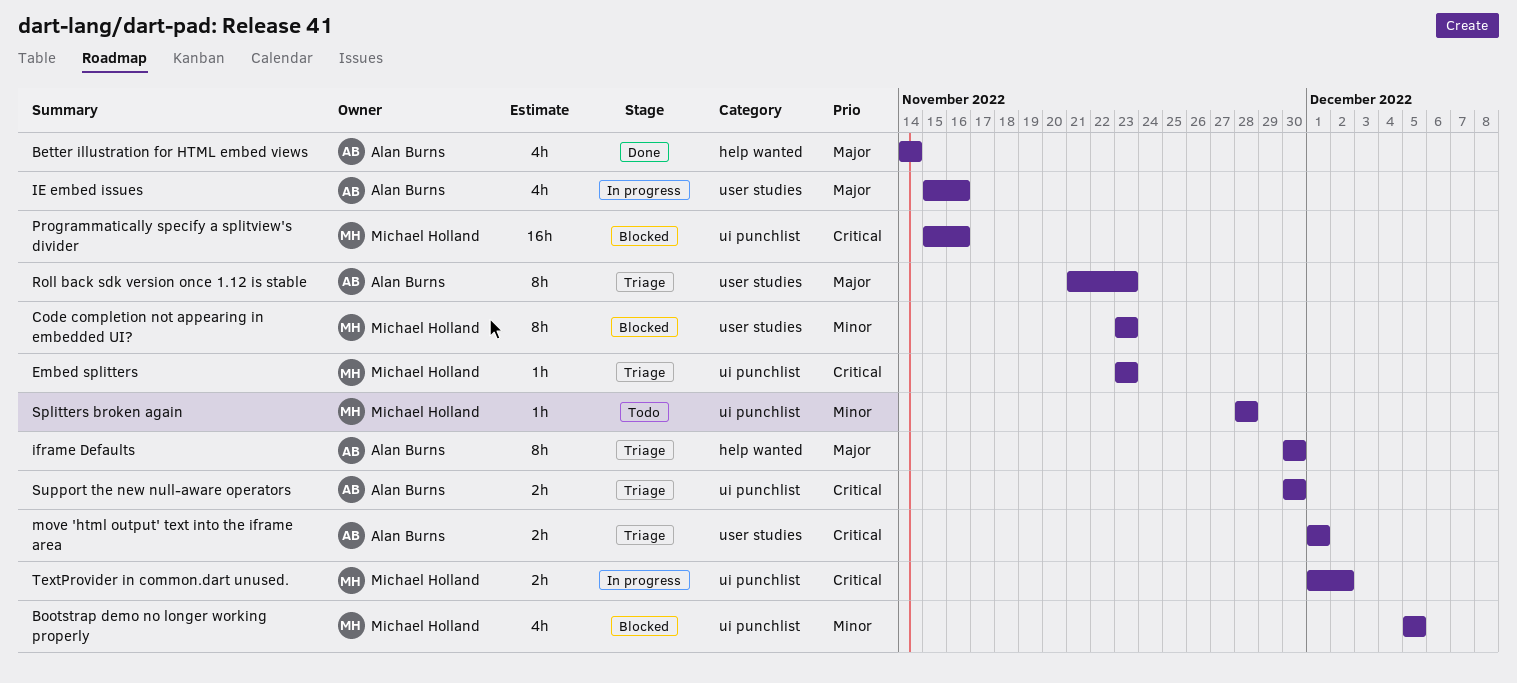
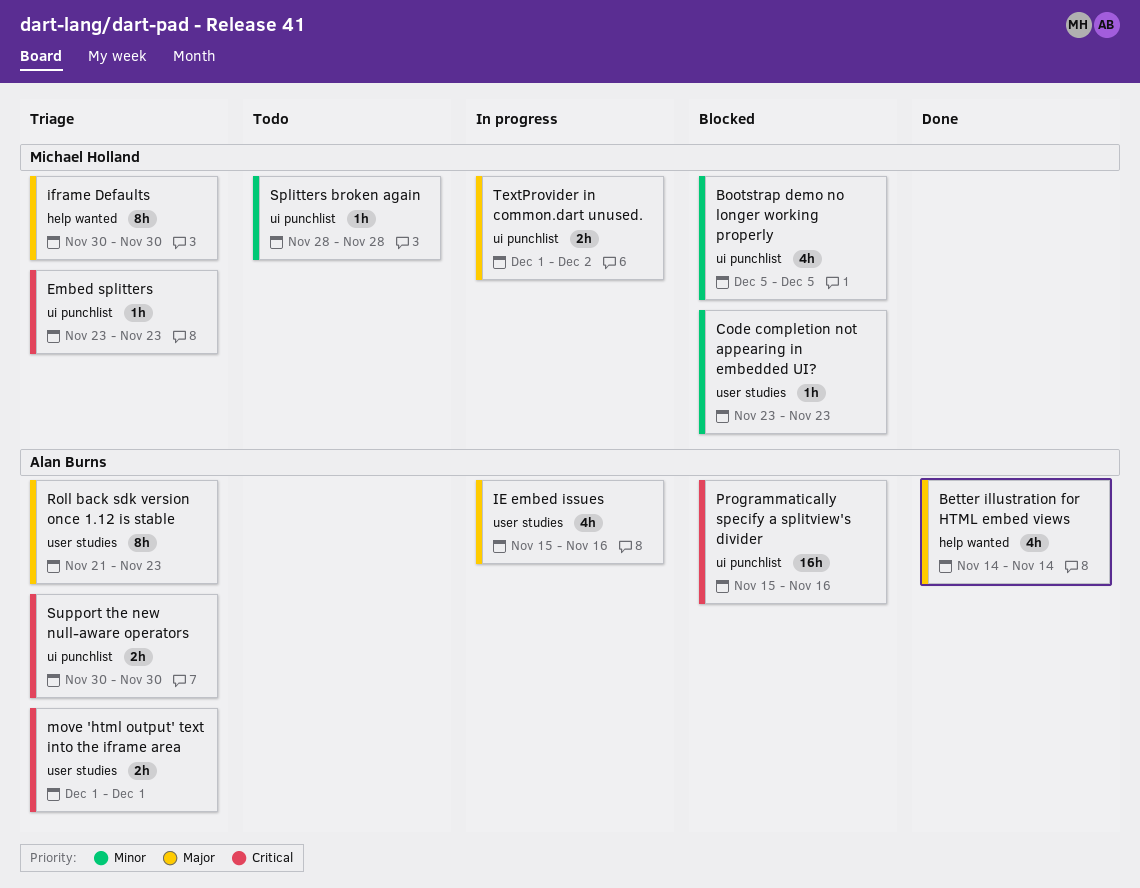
Code completion not appearing in embedded UI?, estimate: 8h -> 1h
iframe Defaults, owner: Alan Burns -> Michael Holland
Programmatically specify a splitview's divider, owner: Michael Holland -> Alan Burns
TextProvider in common.dart unused., priority: Critical -> Major

